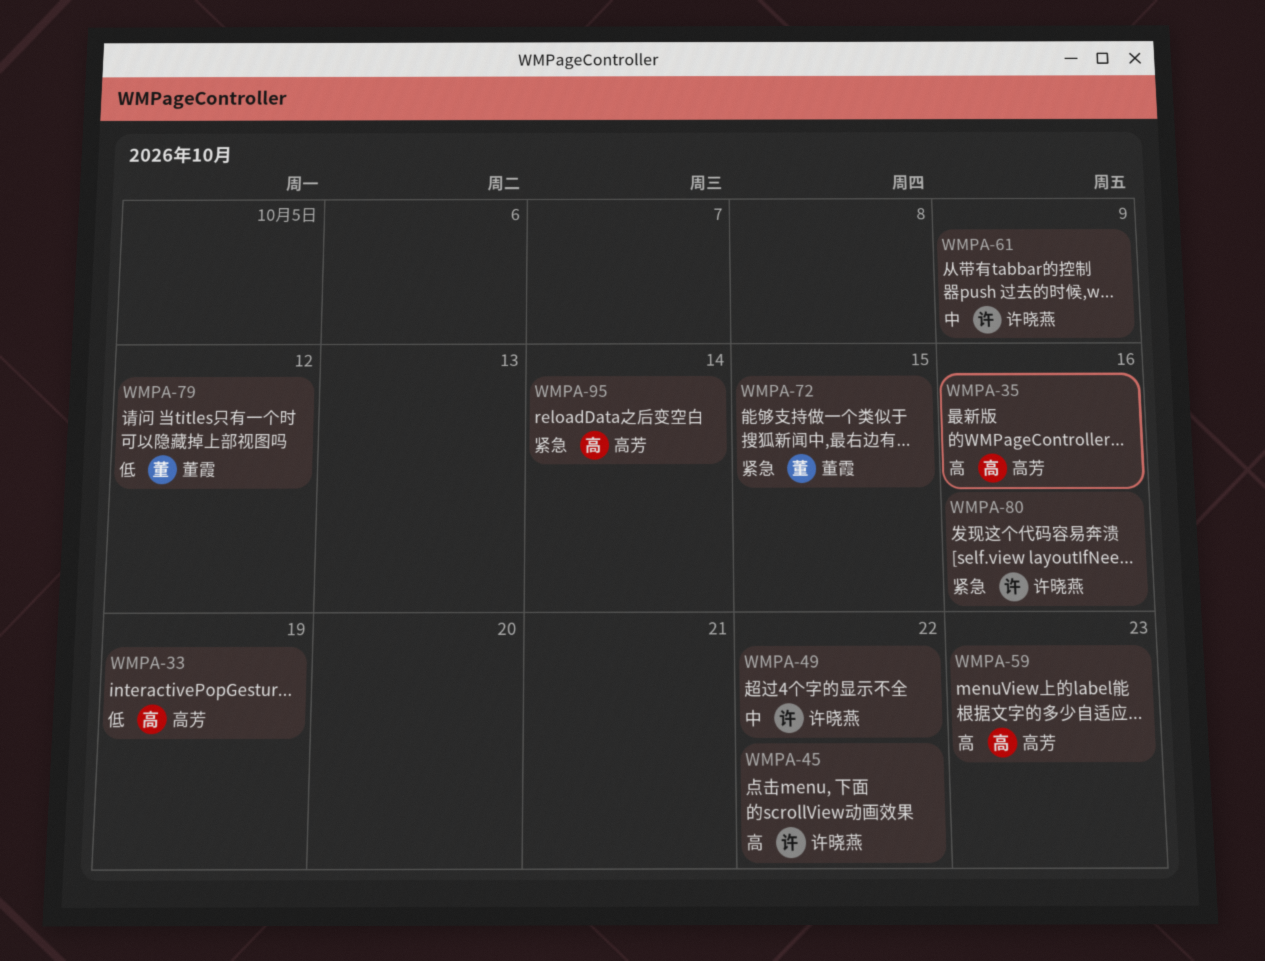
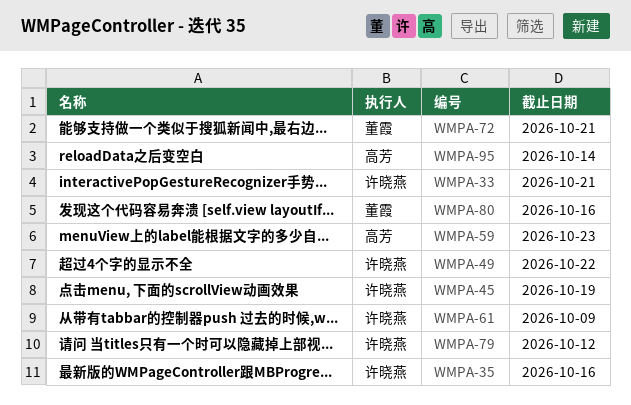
WMPA-33, owner: 高芳 -> 许晓燕
WMPA-33, due: Oct 19 -> Oct 21
WMPA-35, owner: 高芳 -> 许晓燕
WMPA-45, due: Oct 22 -> Oct 19
WMPA-72, due: Oct 15 -> Oct 21
WMPA-79, owner: 董霞 -> 许晓燕
WMPA-80, owner: 许晓燕 -> 董霞

